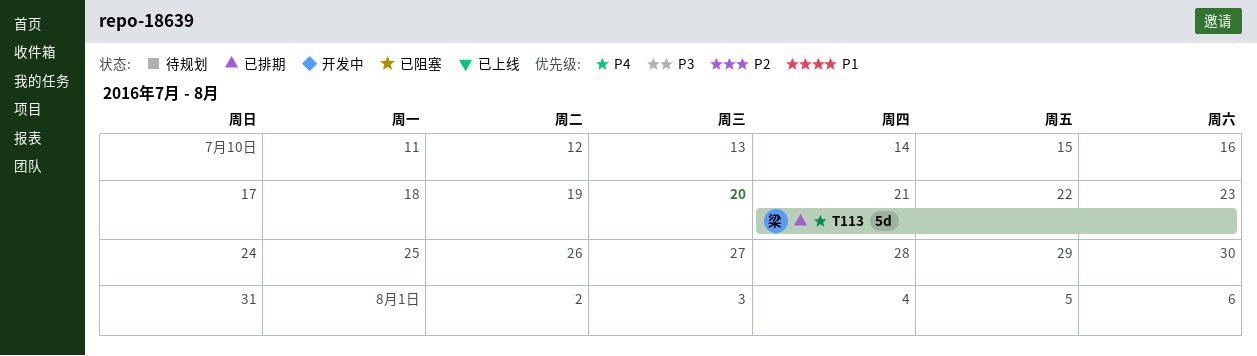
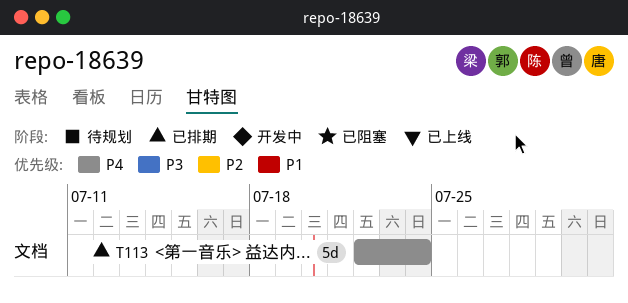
T113, start: Jul 21 -> Jul 22
T113, due: Jul 23 -> Jul 24

